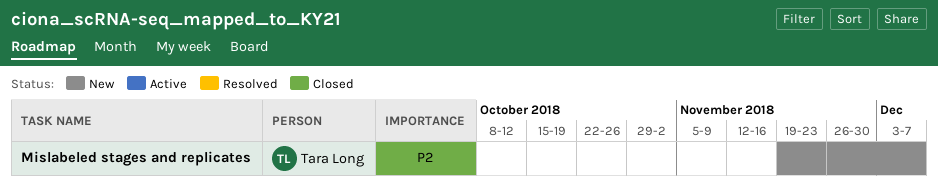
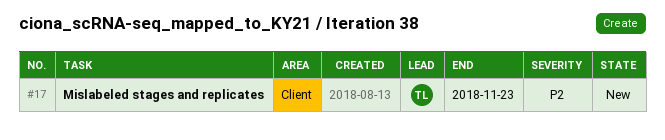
Mislabeled stages and replicates, due: Dec 7 -> Nov 23

